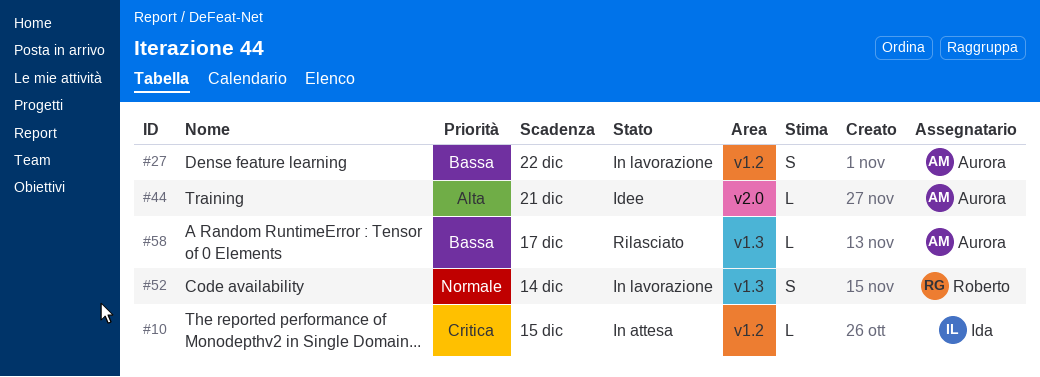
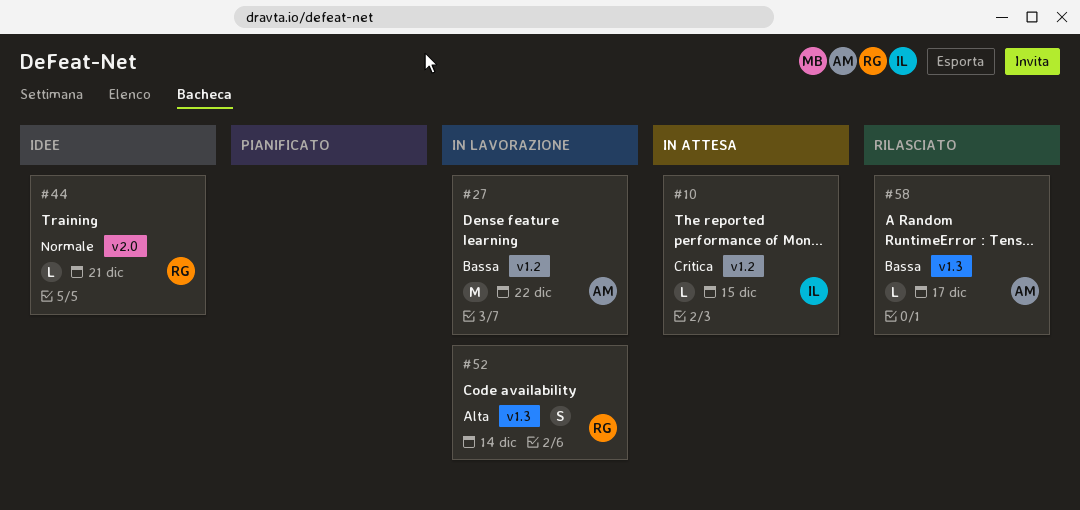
#27, estimate: S -> M
#44, owner: Aurora -> Roberto
#44, priority: Alta -> Normale
#52, priority: Normale -> Alta

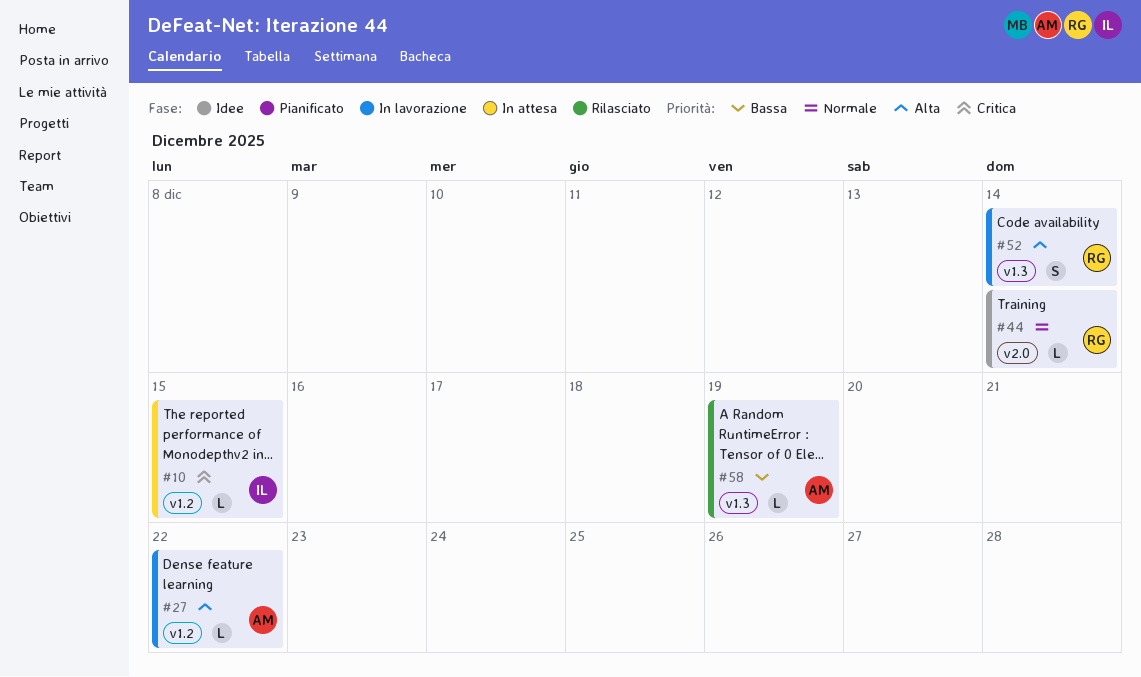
#27, priority: Bassa -> Alta
#27, estimate: M -> L
#44, due: Dec 21 -> Dec 14
#58, due: Dec 17 -> Dec 19

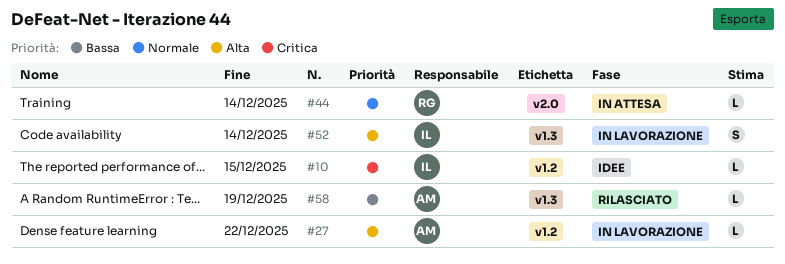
#10, status: In attesa -> Idee
#44, status: Idee -> In attesa
#52, owner: RG -> IL

